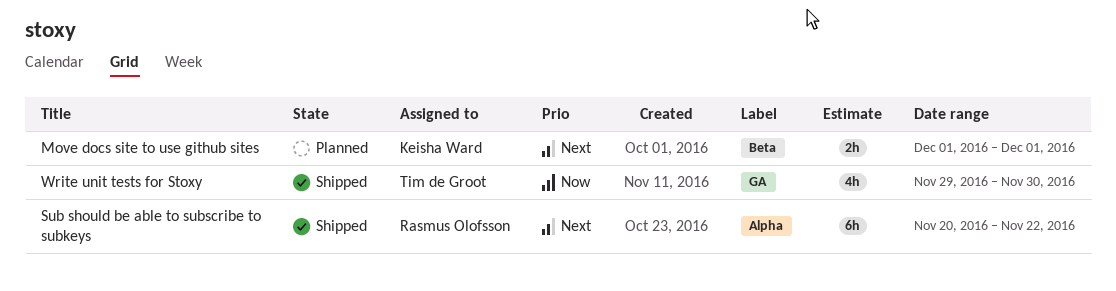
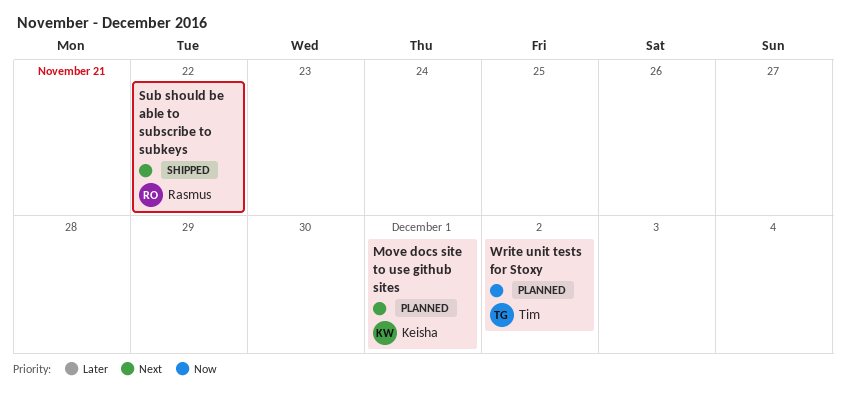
Write unit tests for Stoxy, status: Shipped -> Planned
Write unit tests for Stoxy, due: Nov 30 -> Dec 2

